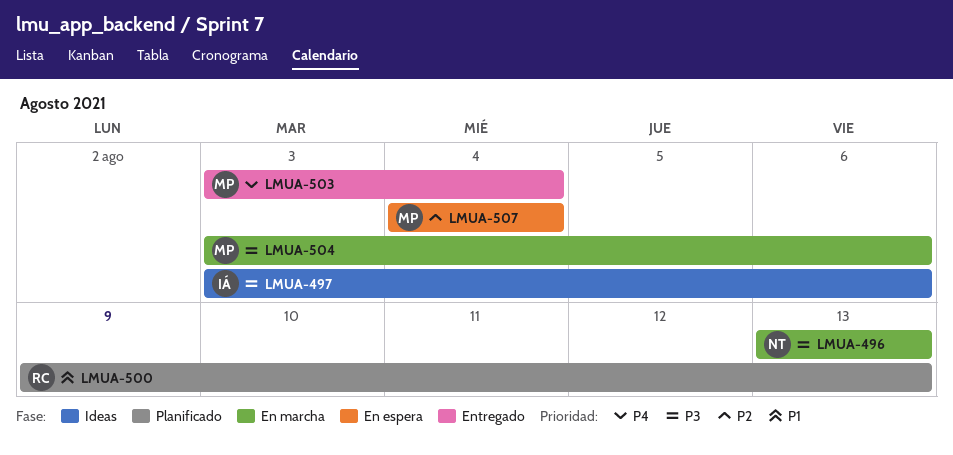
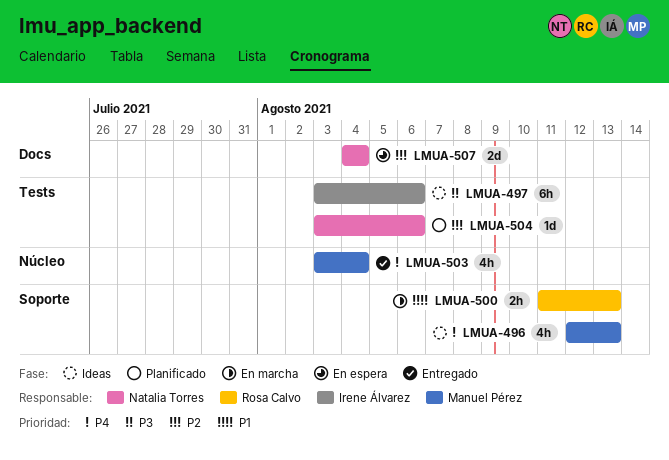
LMUA-496, status: En marcha -> Ideas
LMUA-496, owner: Natalia Torres -> Manuel Pérez
LMUA-496, priority: P3 -> P4
LMUA-496, start: Aug 13 -> Aug 12
LMUA-500, status: Planificado -> En marcha
LMUA-500, start: Aug 9 -> Aug 11
LMUA-504, status: En marcha -> Planificado
LMUA-504, owner: Manuel Pérez -> Natalia Torres
LMUA-504, priority: P3 -> P2
LMUA-507, owner: Manuel Pérez -> Natalia Torres

